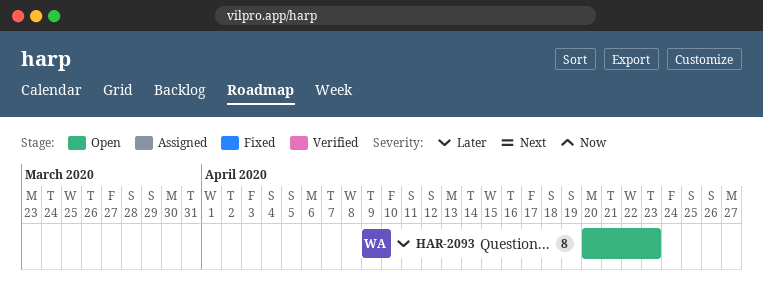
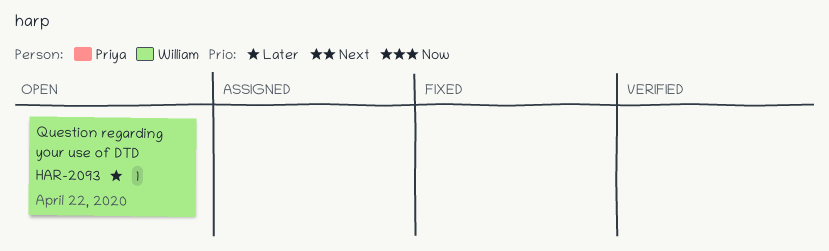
HAR-2093, estimate: 8 -> 1
HAR-2093, due: Apr 23 -> Apr 22

